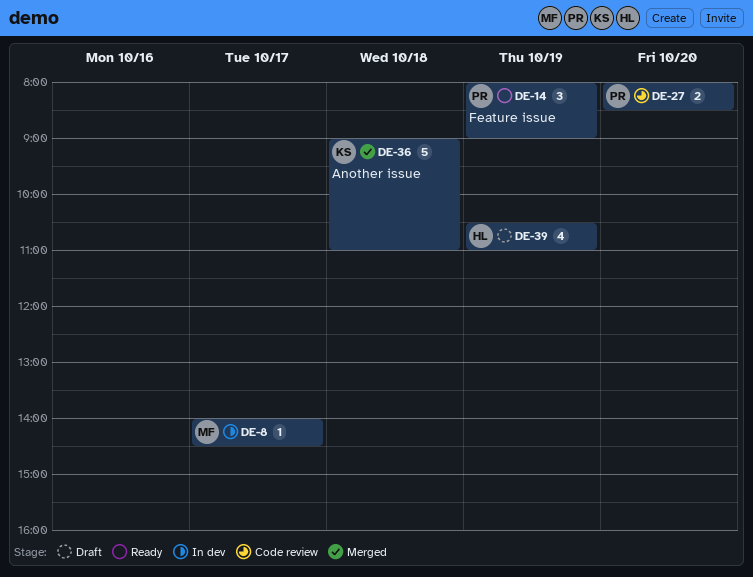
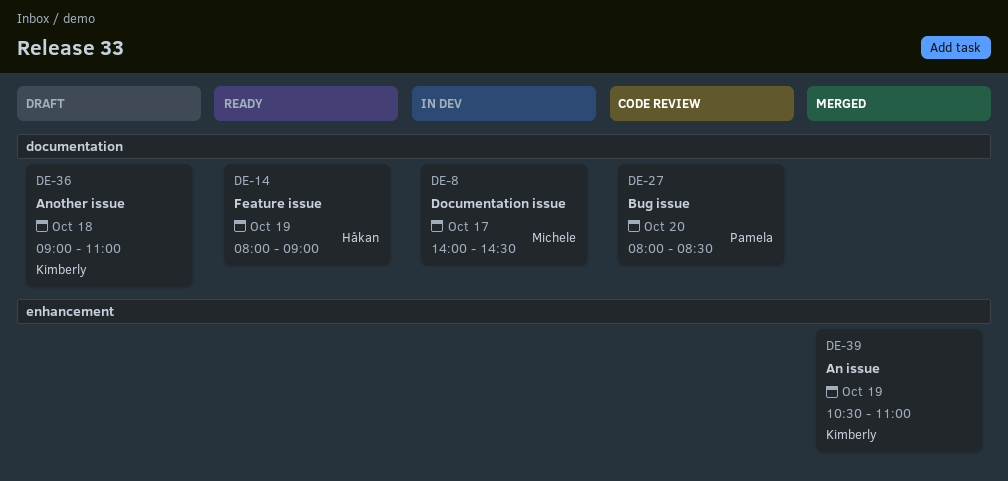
DE-14, owner: Pamela -> Håkan
DE-36, status: Merged -> Draft
DE-39, status: Draft -> Merged
DE-39, owner: Håkan -> Kimberly

